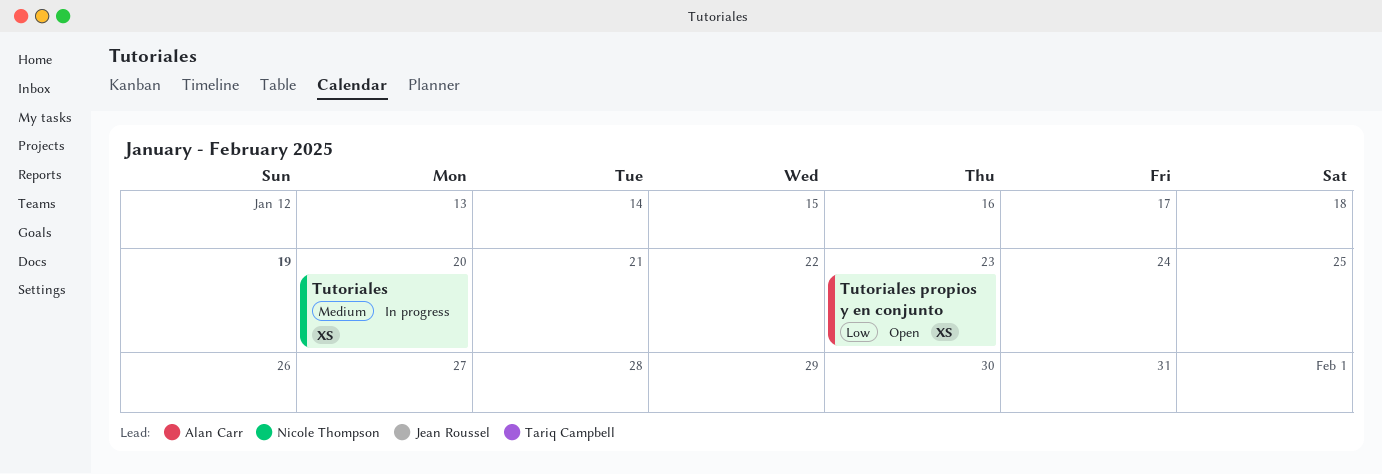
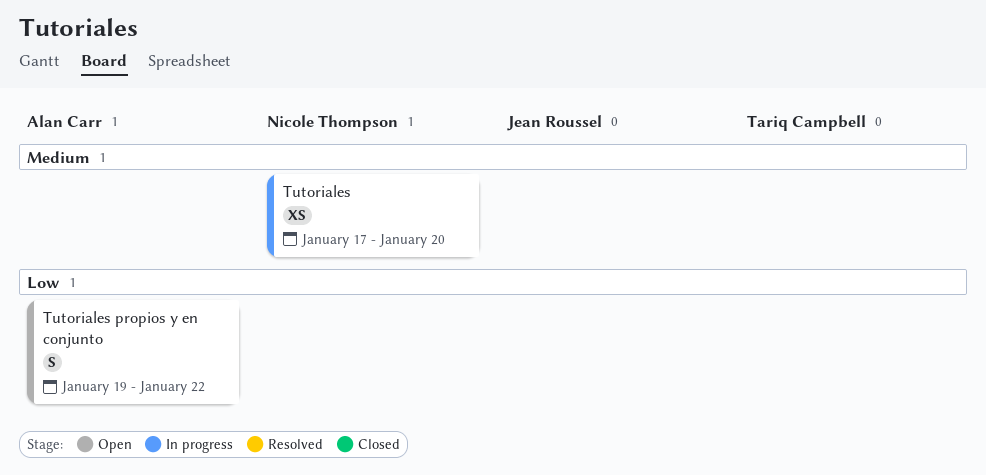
Tutoriales propios y en conjunto, estimate: XS -> S
Tutoriales propios y en conjunto, due: Jan 23 -> Jan 22

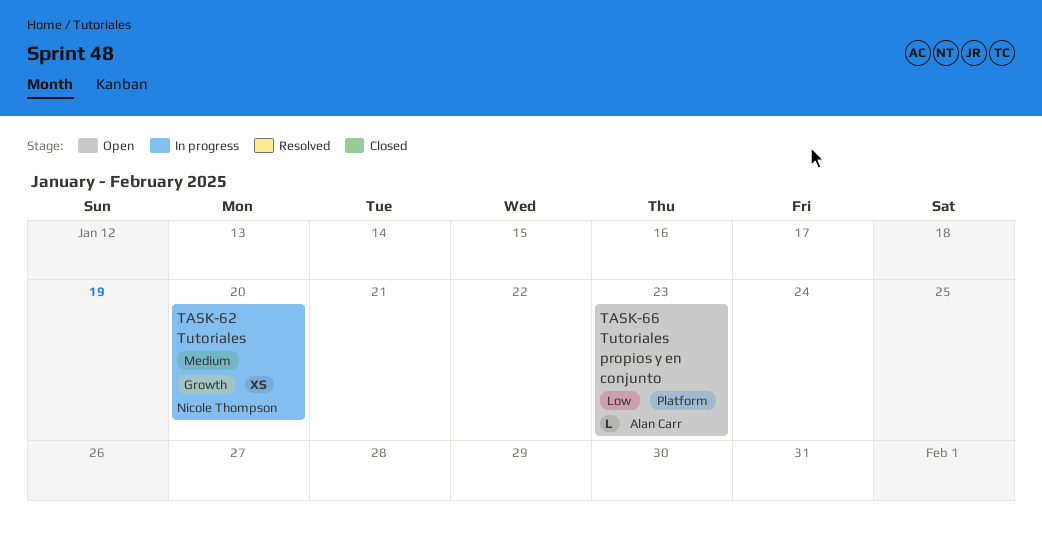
Tutoriales propios y en conjunto, estimate: S -> L
Tutoriales propios y en conjunto, due: Jan 22 -> Jan 23

